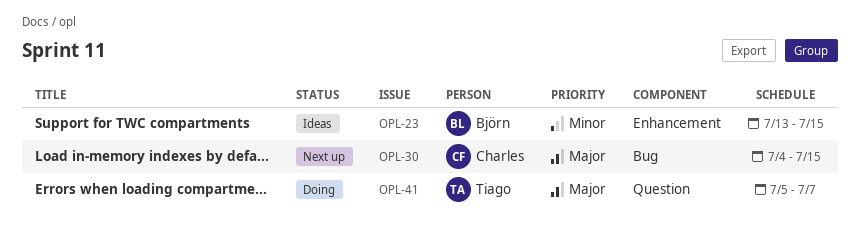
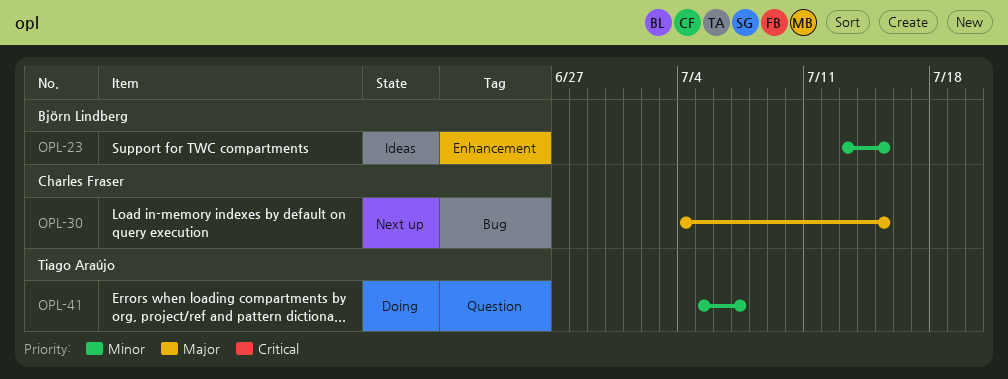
OPL-41, priority: Major -> Minor

